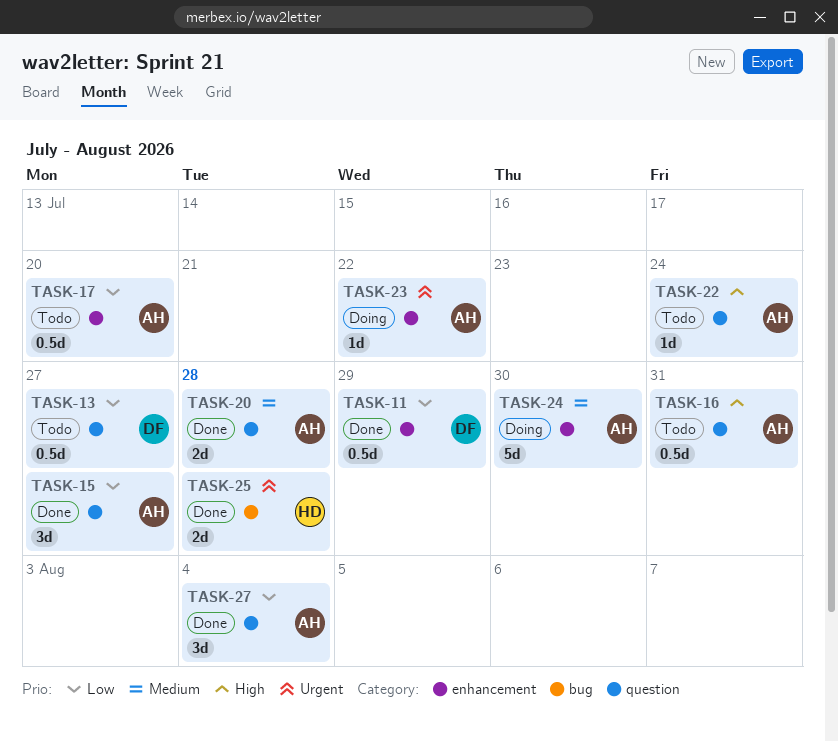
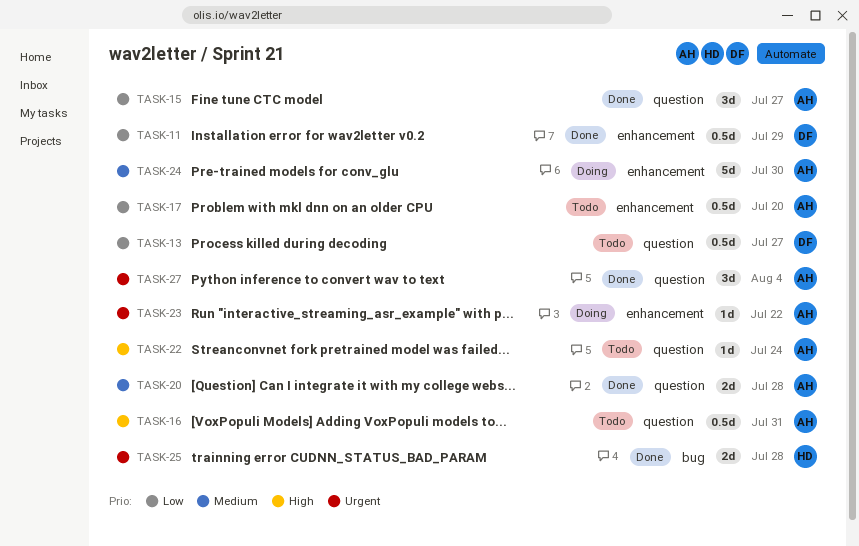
TASK-27, priority: Low -> Urgent

